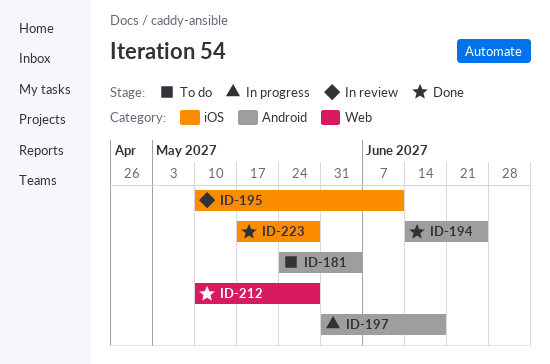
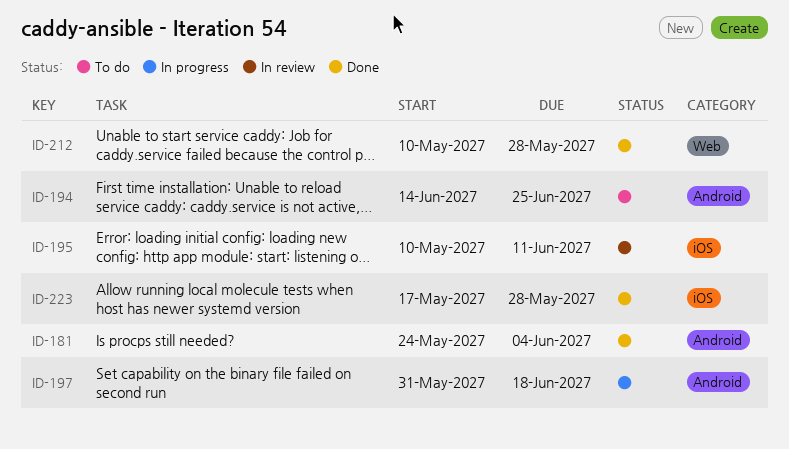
ID-181, status: To do -> Done
ID-194, status: Done -> To do

